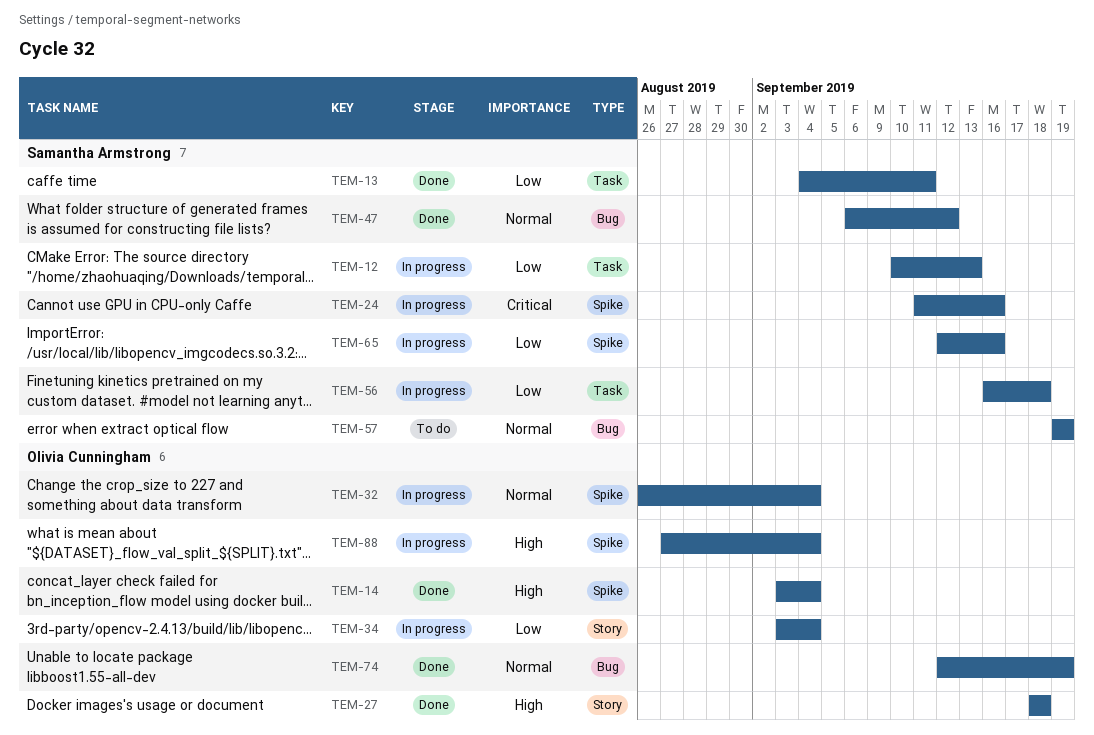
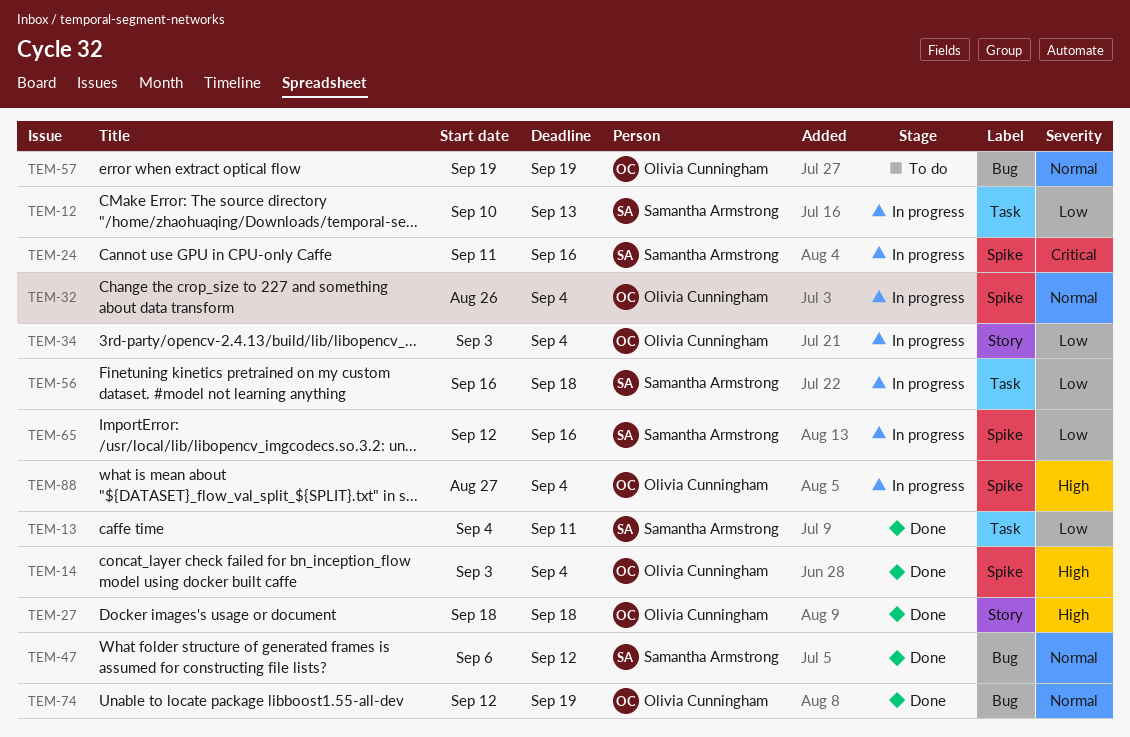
TEM-57, owner: Samantha Armstrong -> Olivia Cunningham

